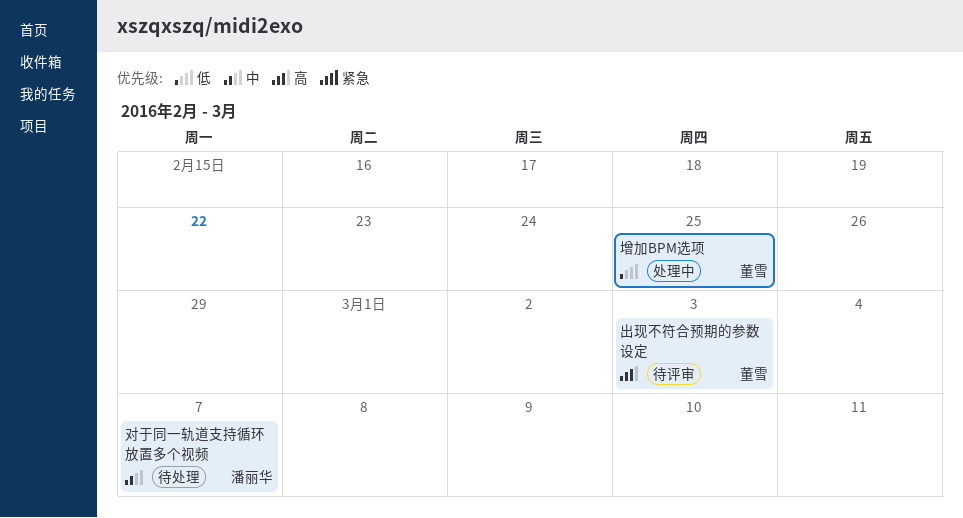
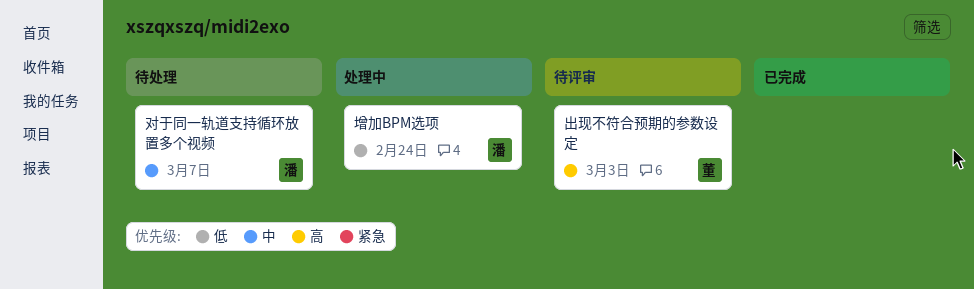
增加BPM选项, owner: 董雪 -> 潘丽华
增加BPM选项, due: Feb 25 -> Feb 24

